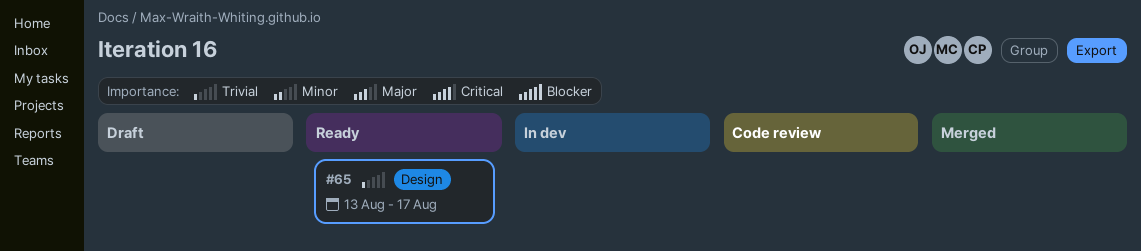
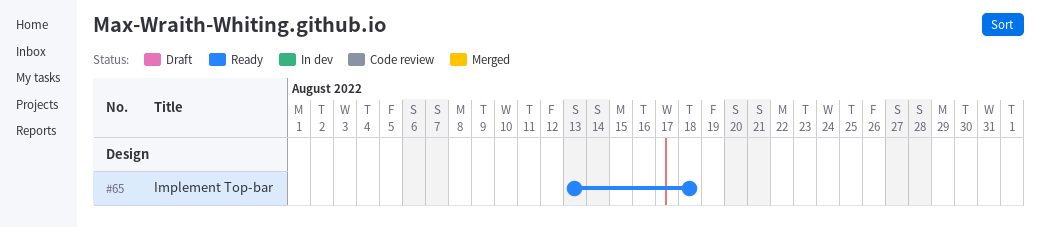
#65, due: Aug 17 -> Aug 18

